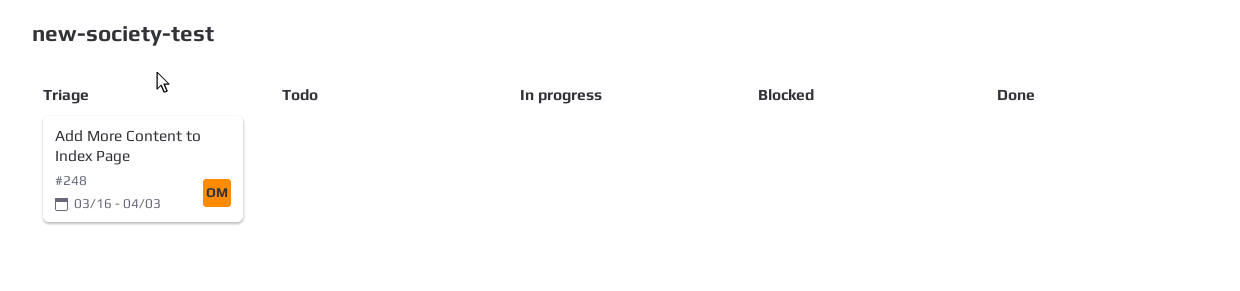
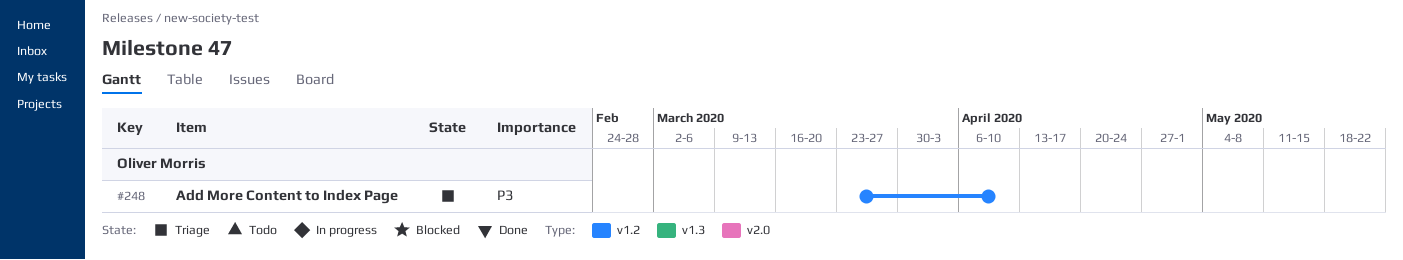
#248, start: Mar 16 -> Mar 23
#248, due: Apr 3 -> Apr 10

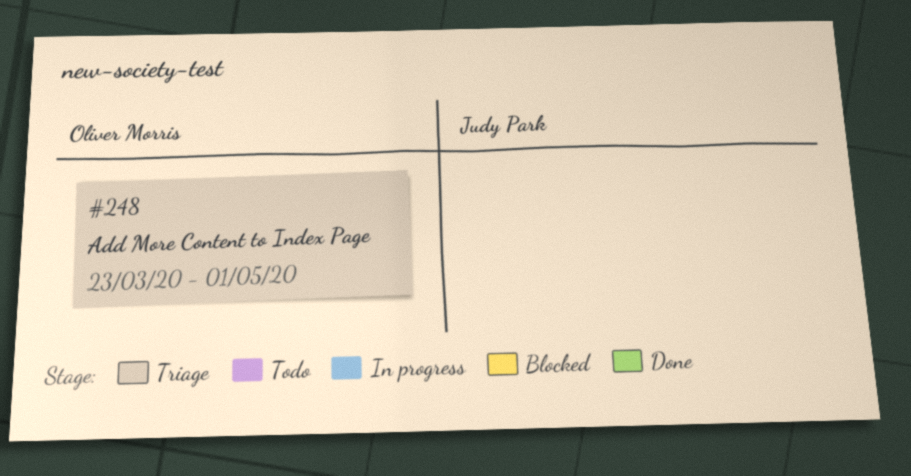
#248, due: Apr 10 -> May 1

